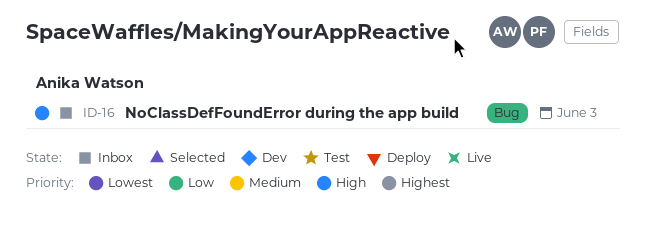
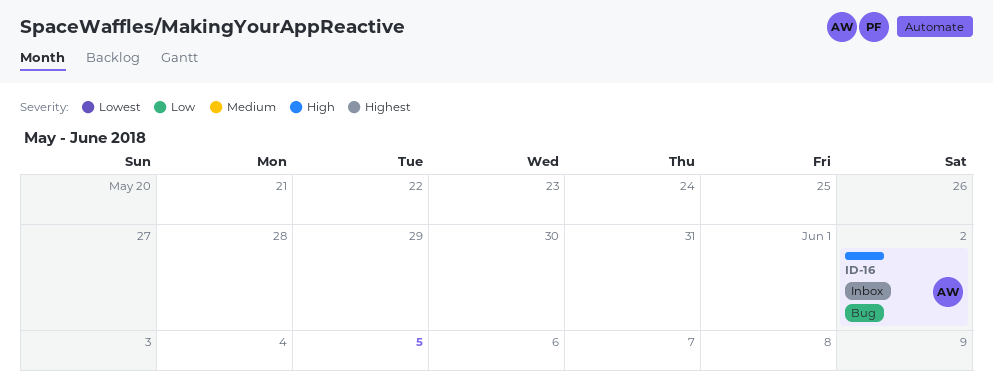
ID-16, due: Jun 3 -> Jun 2

